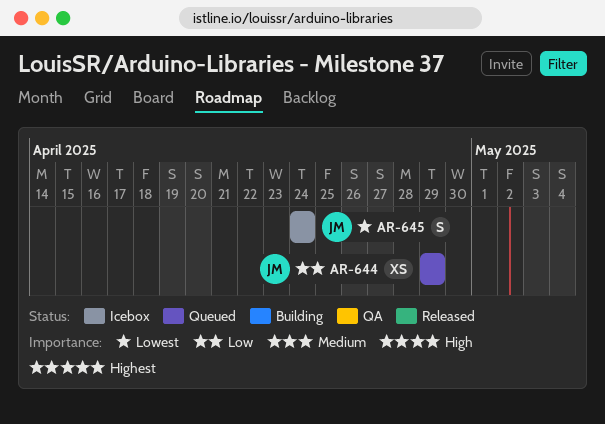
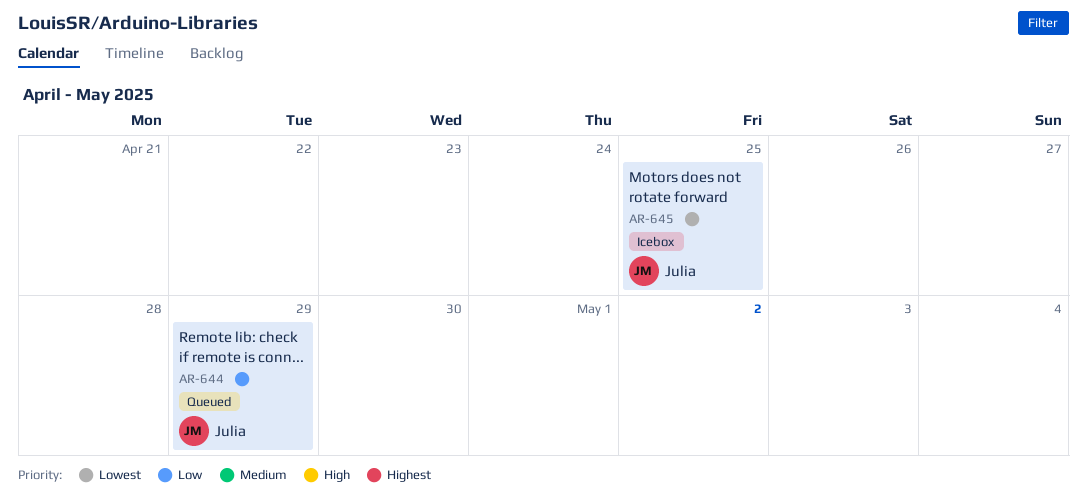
AR-645, due: Apr 24 -> Apr 25

